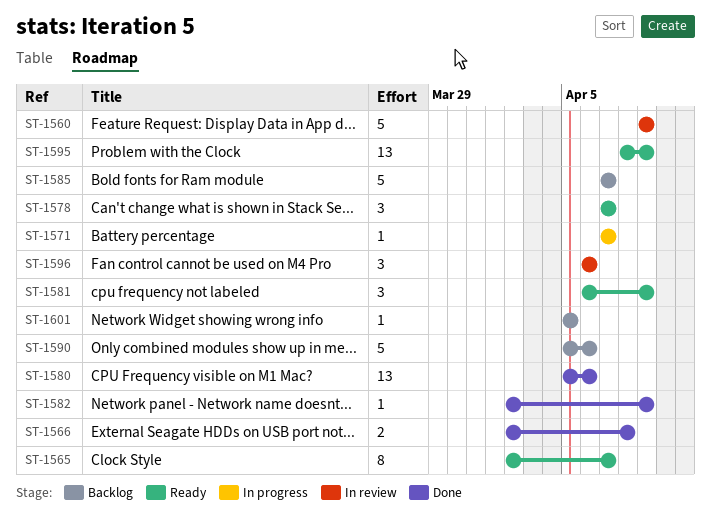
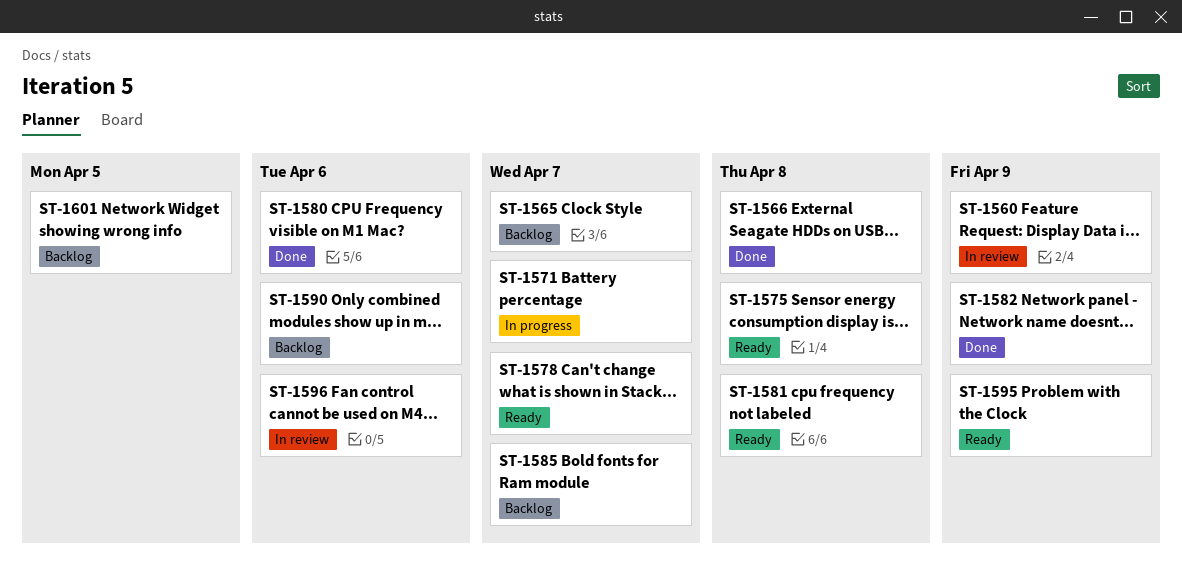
ST-1565, status: Ready -> Backlog
ST-1575: none -> present
ST-1581, due: Apr 9 -> Apr 8

